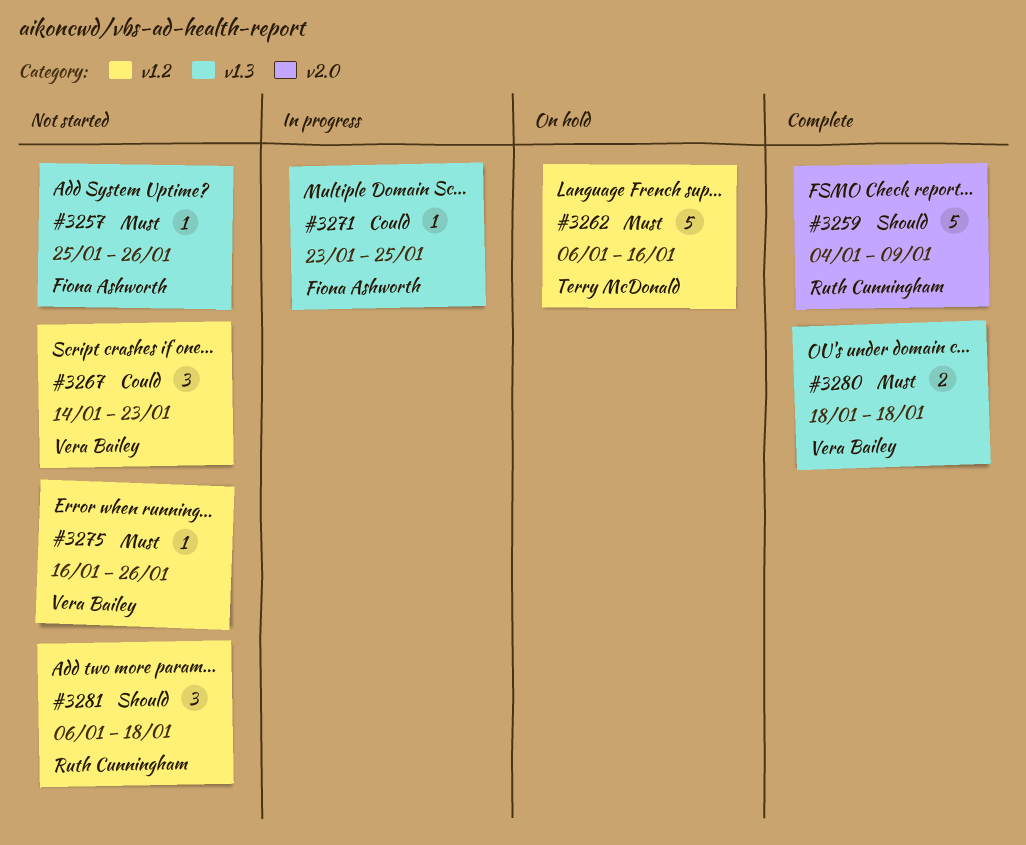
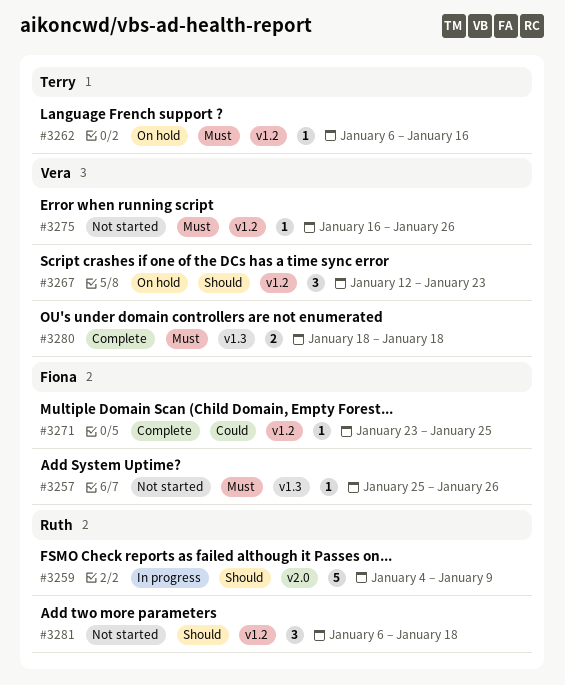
#3259, status: Complete -> In progress
#3262, estimate: 5 -> 1
#3267, status: Not started -> On hold
#3267, priority: Could -> Should
#3267, start: Jan 14 -> Jan 12
#3271, status: In progress -> Complete
#3271, label: v1.3 -> v1.2

